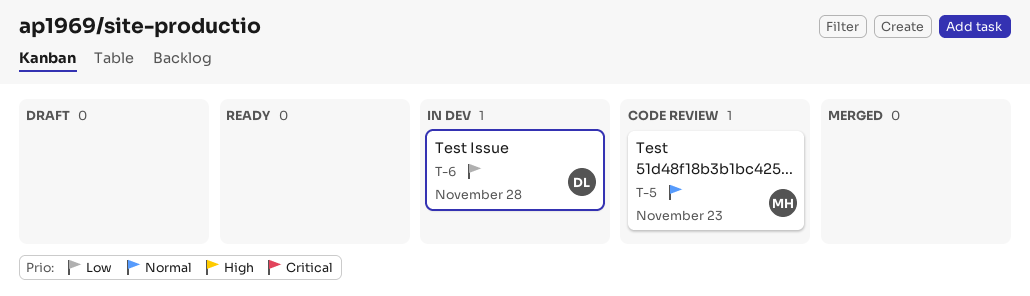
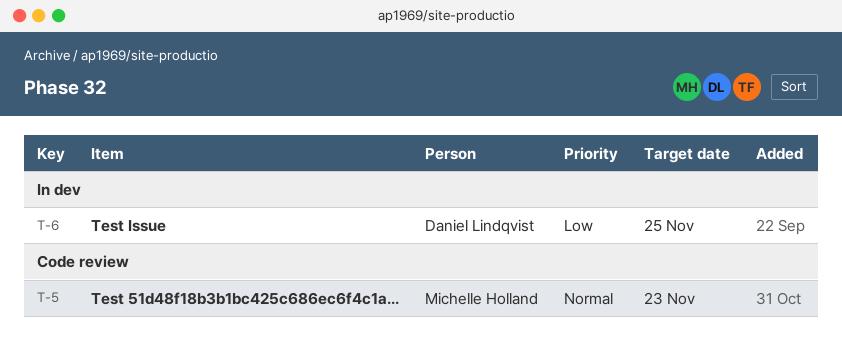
T-6, due: Nov 28 -> Nov 25

